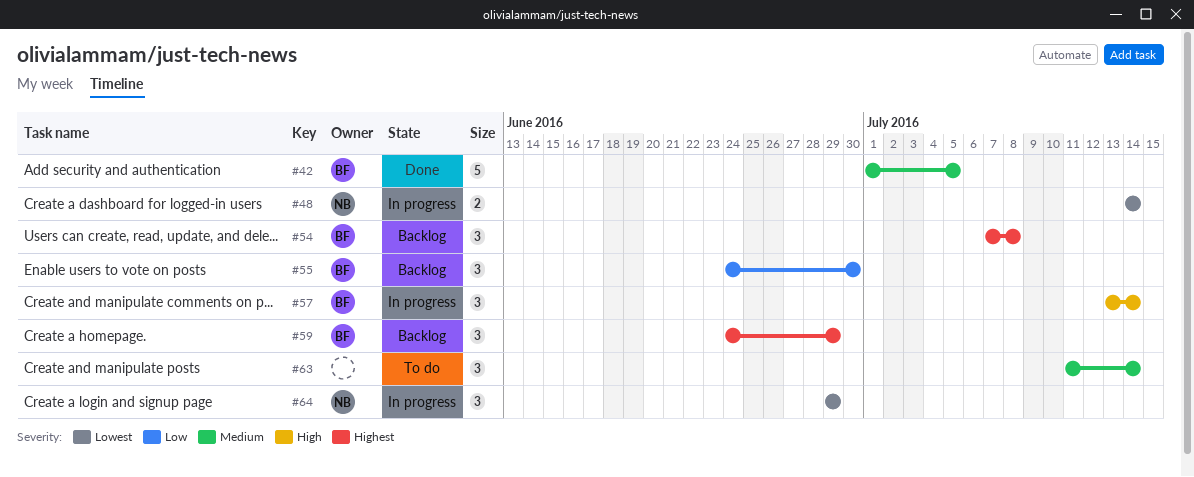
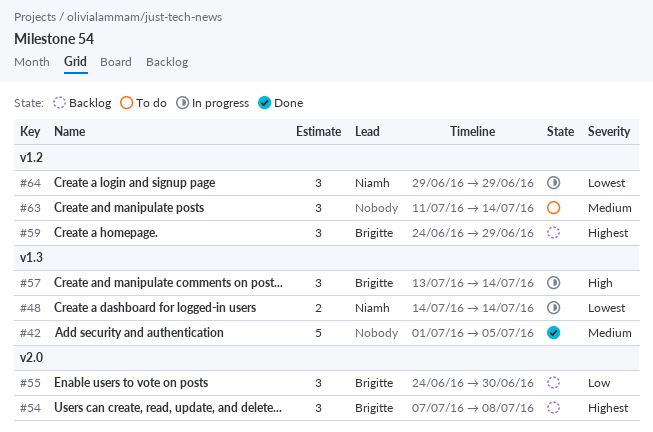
#42, owner: Brigitte -> none

